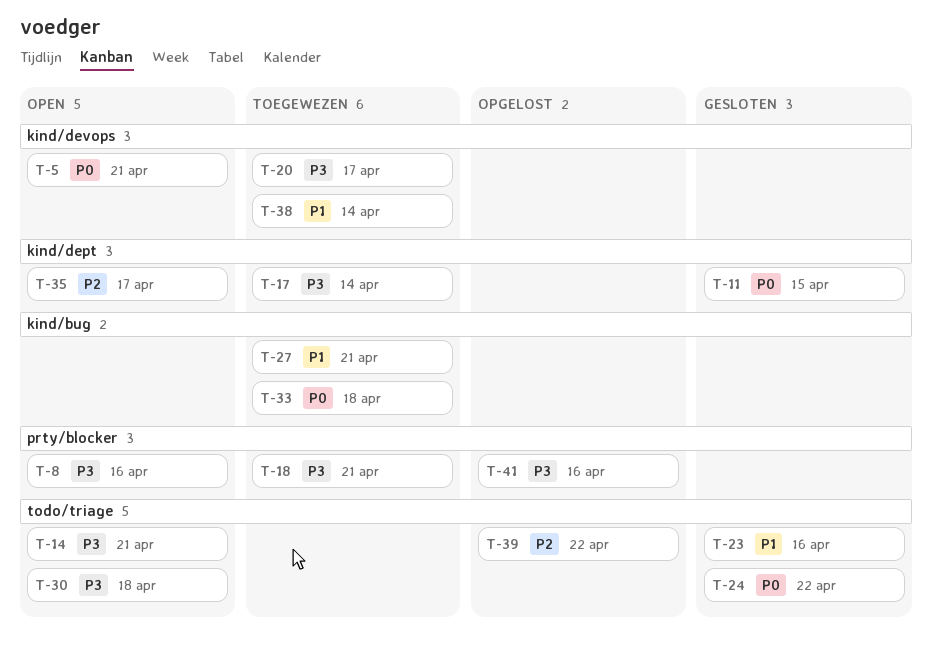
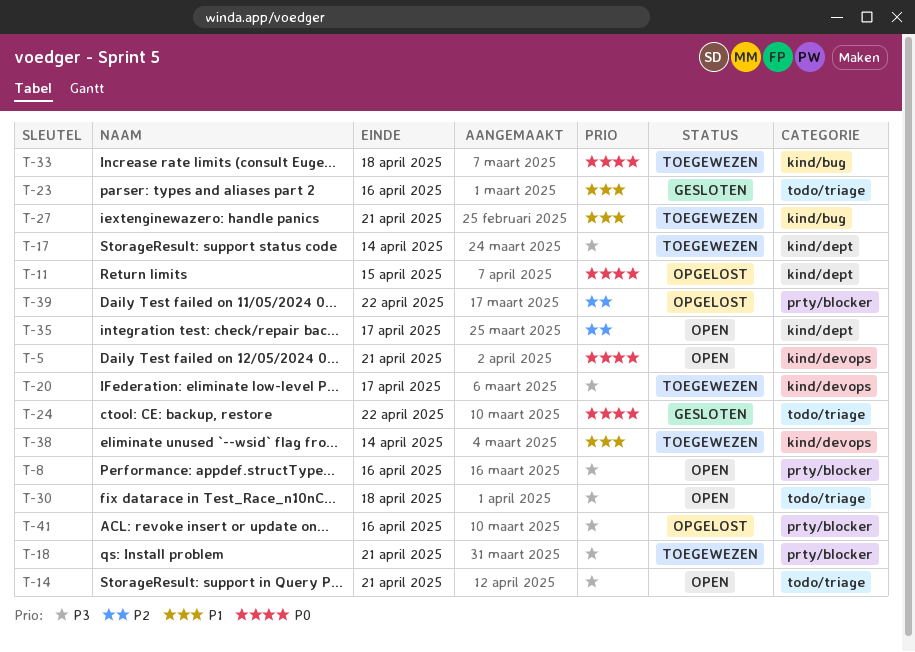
T-11, status: Gesloten -> Opgelost
T-39, label: todo/triage -> prty/blocker

